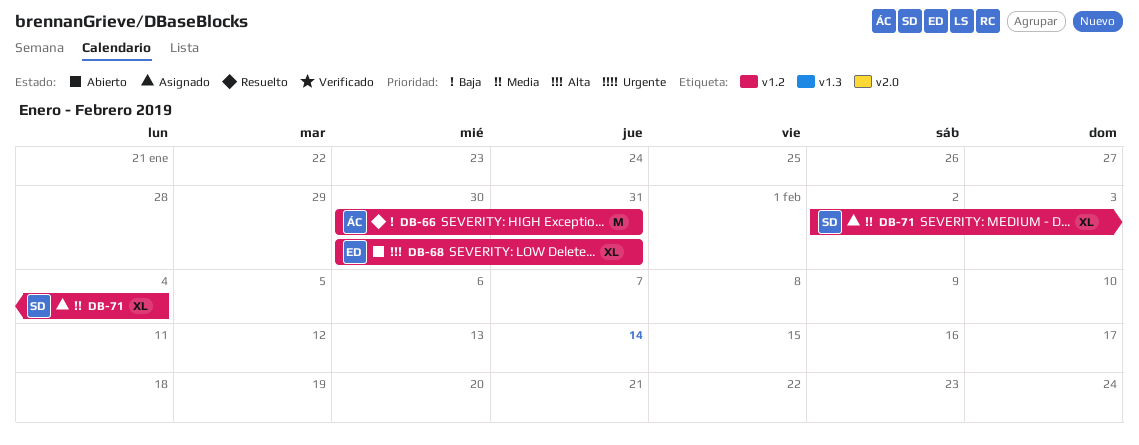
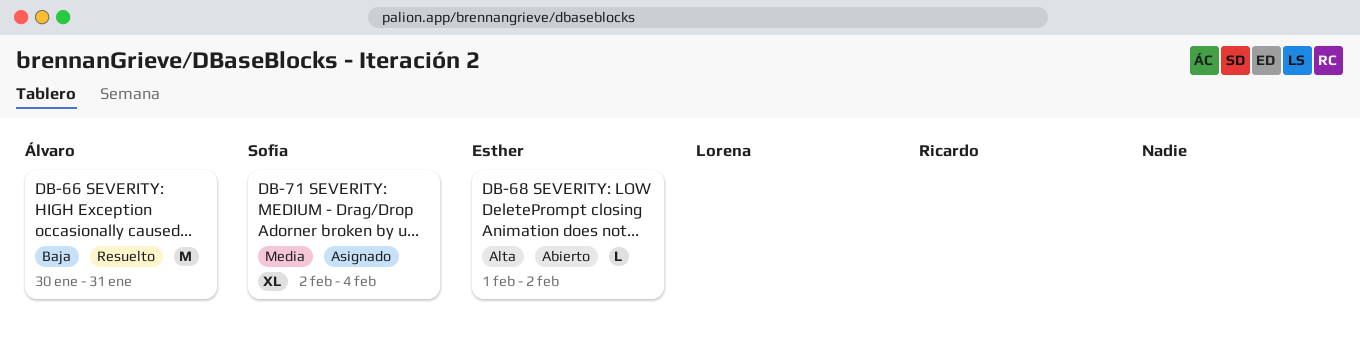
DB-68, estimate: XL -> L
DB-68, start: Jan 30 -> Feb 1
DB-68, due: Jan 31 -> Feb 2

